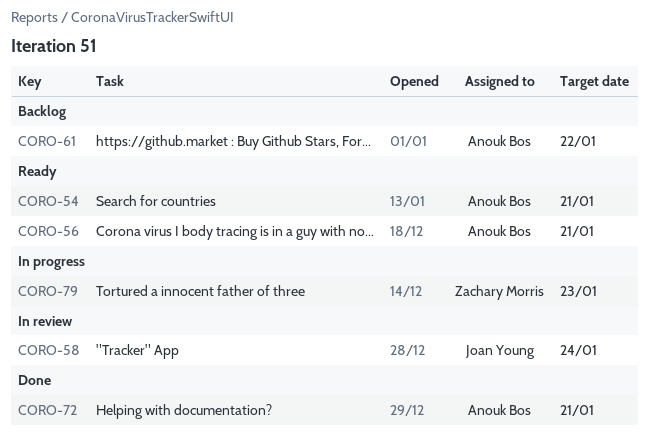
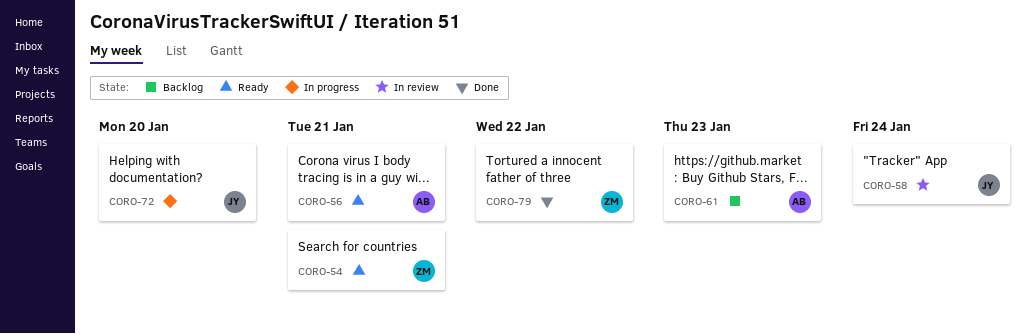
CORO-54, owner: Anouk Bos -> Zachary Morris
CORO-61, due: Jan 22 -> Jan 23
CORO-72, status: Done -> In progress
CORO-72, owner: Anouk Bos -> Joan Young
CORO-72, due: Jan 21 -> Jan 20
CORO-79, status: In progress -> Done
CORO-79, due: Jan 23 -> Jan 22

